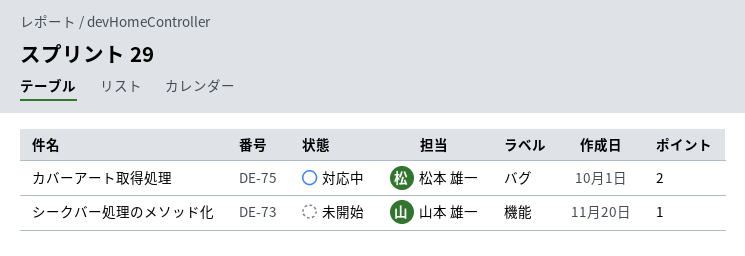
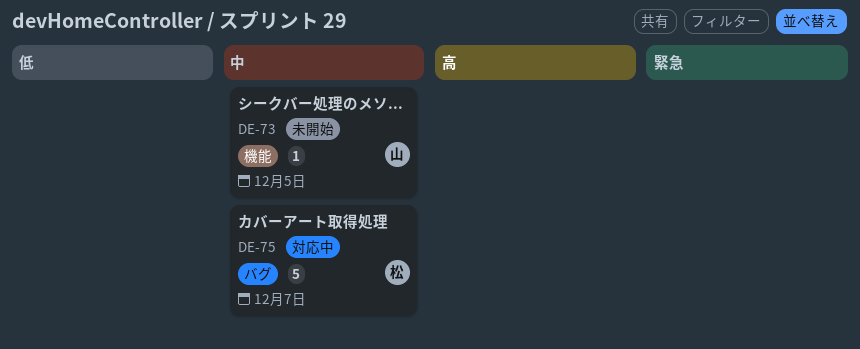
DE-75, estimate: 2 -> 5

